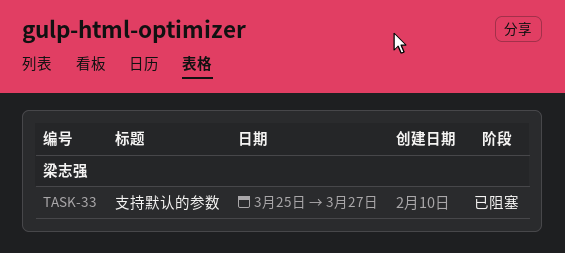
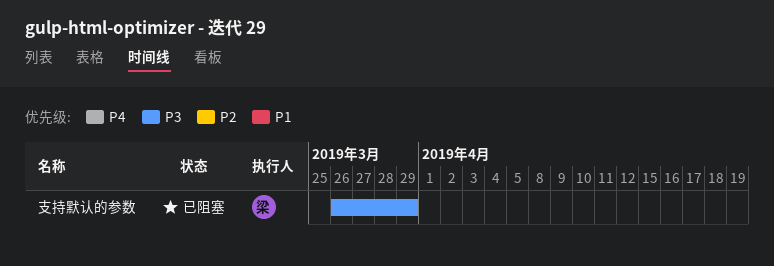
支持默认的参数, start: Mar 25 -> Mar 26
支持默认的参数, due: Mar 27 -> Mar 29

